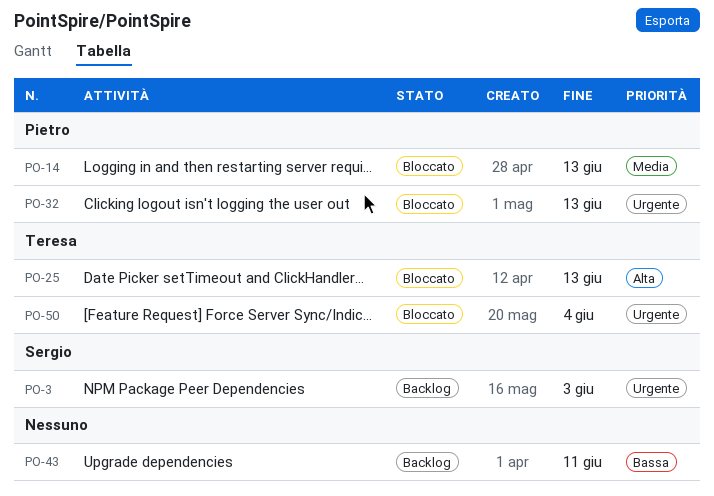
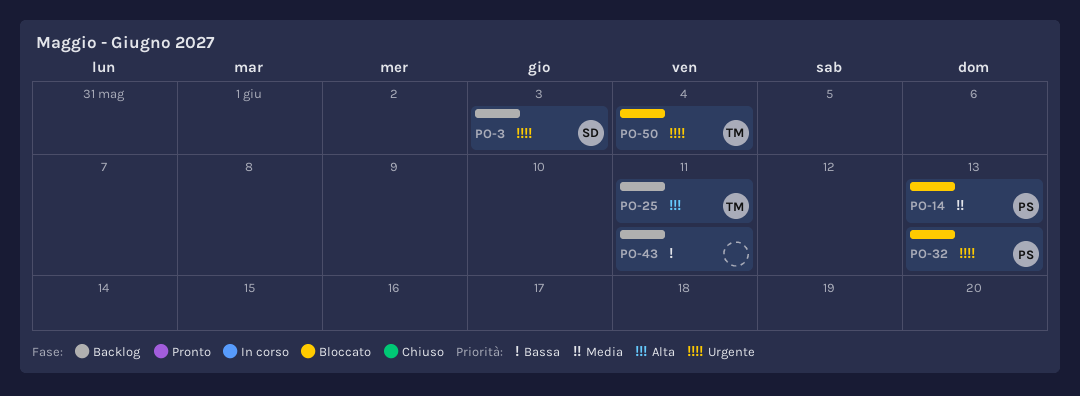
PO-25, status: Bloccato -> Backlog
PO-25, due: Jun 13 -> Jun 11

